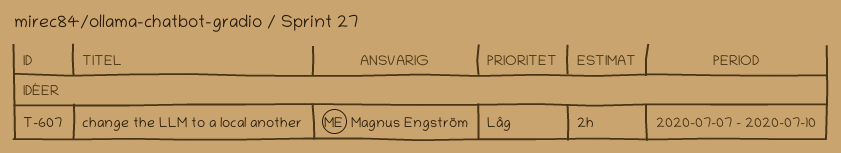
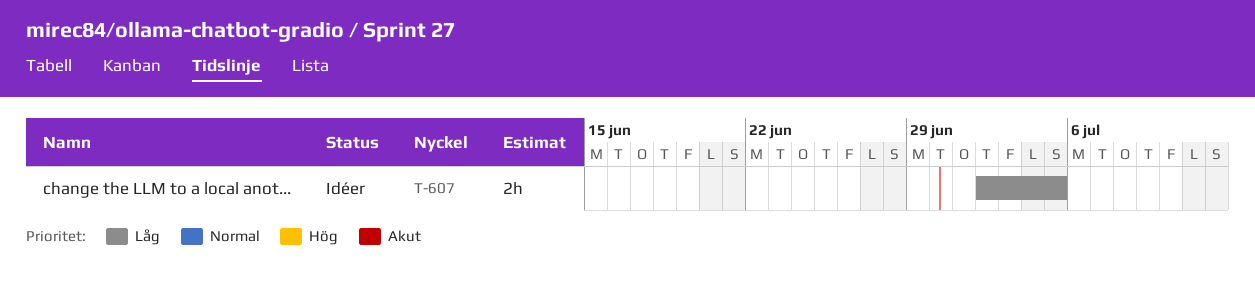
T-607, start: Jul 7 -> Jul 2
T-607, due: Jul 10 -> Jul 5

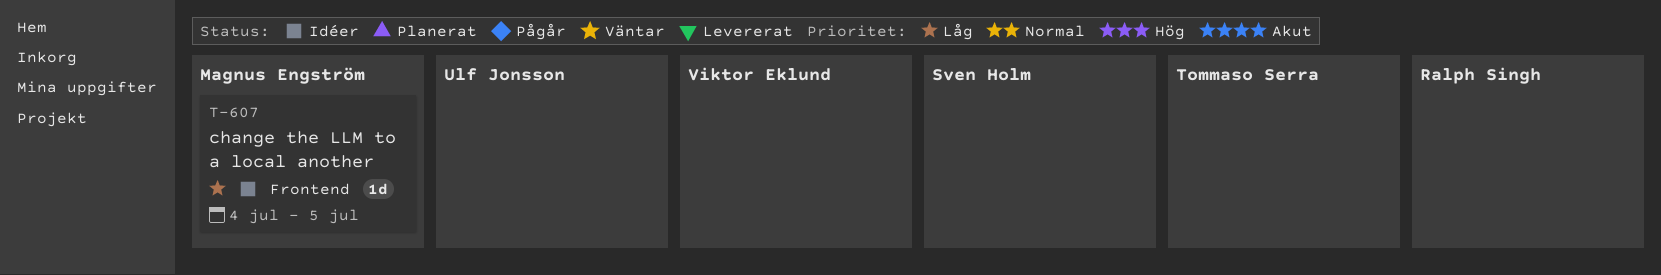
T-607, estimate: 2h -> 1d
T-607, start: Jul 2 -> Jul 4

